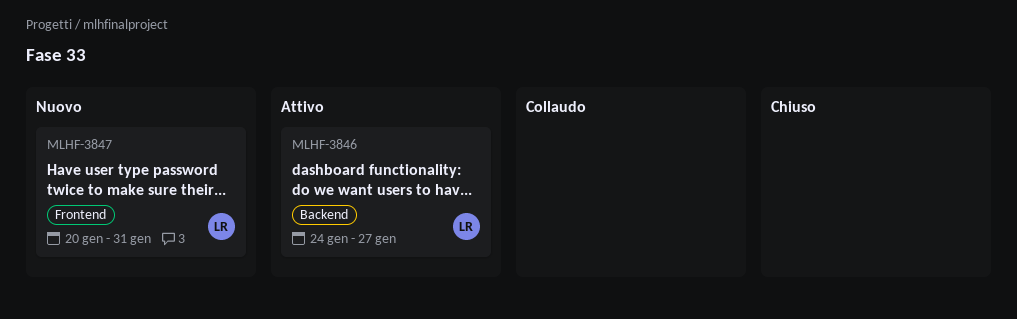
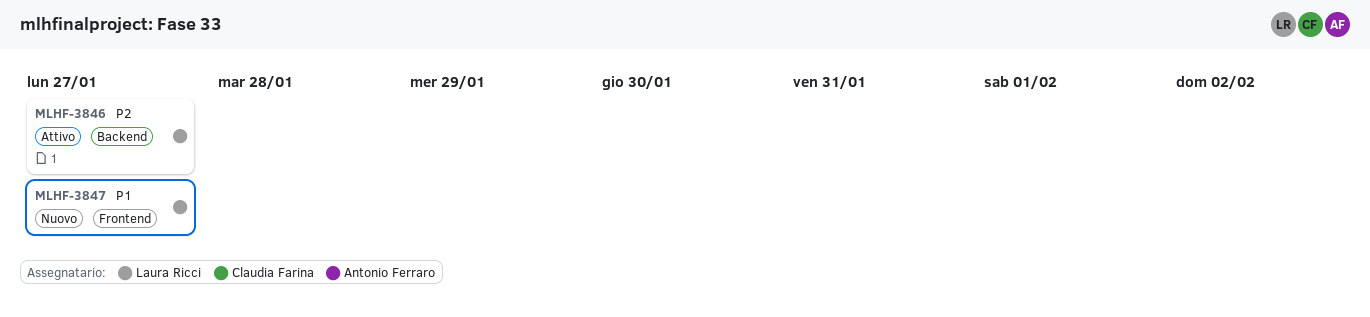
MLHF-3847, due: Jan 31 -> Jan 27

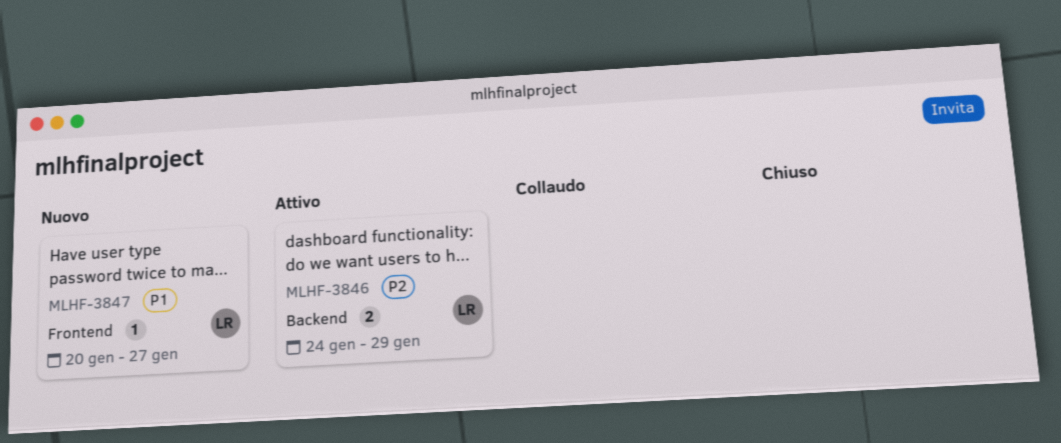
MLHF-3846, due: Jan 27 -> Jan 29

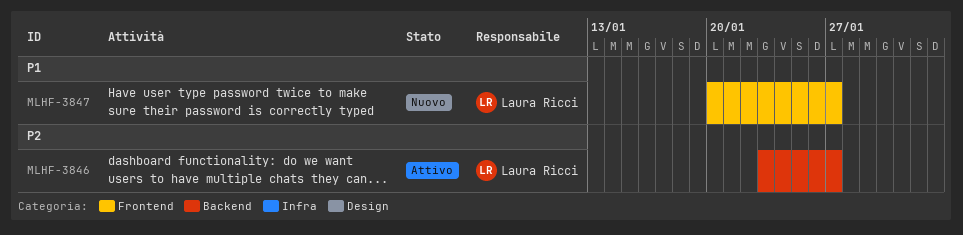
MLHF-3846, start: Jan 24 -> Jan 23
MLHF-3846, due: Jan 29 -> Jan 27

